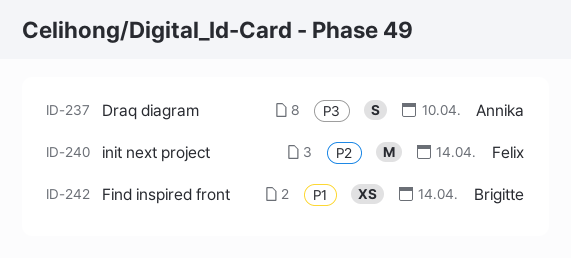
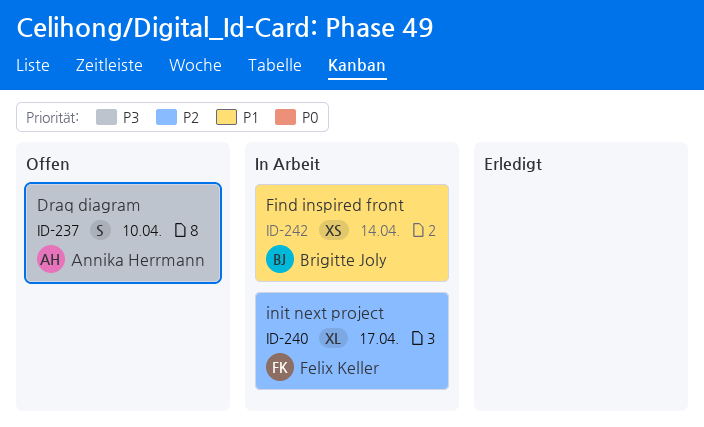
ID-240, estimate: M -> XL
ID-240, due: Apr 14 -> Apr 17

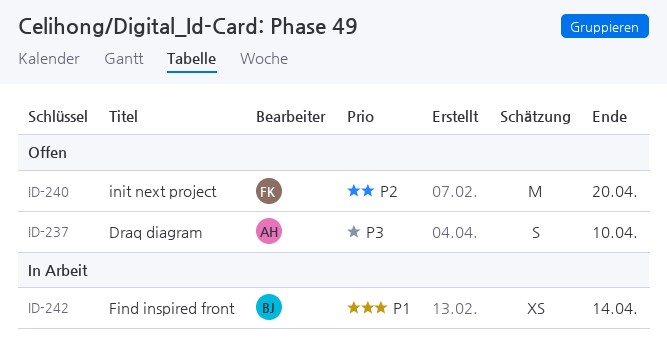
ID-240, status: In Arbeit -> Offen
ID-240, estimate: XL -> M
ID-240, due: Apr 17 -> Apr 20

